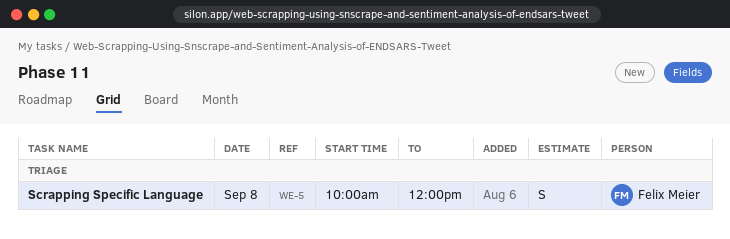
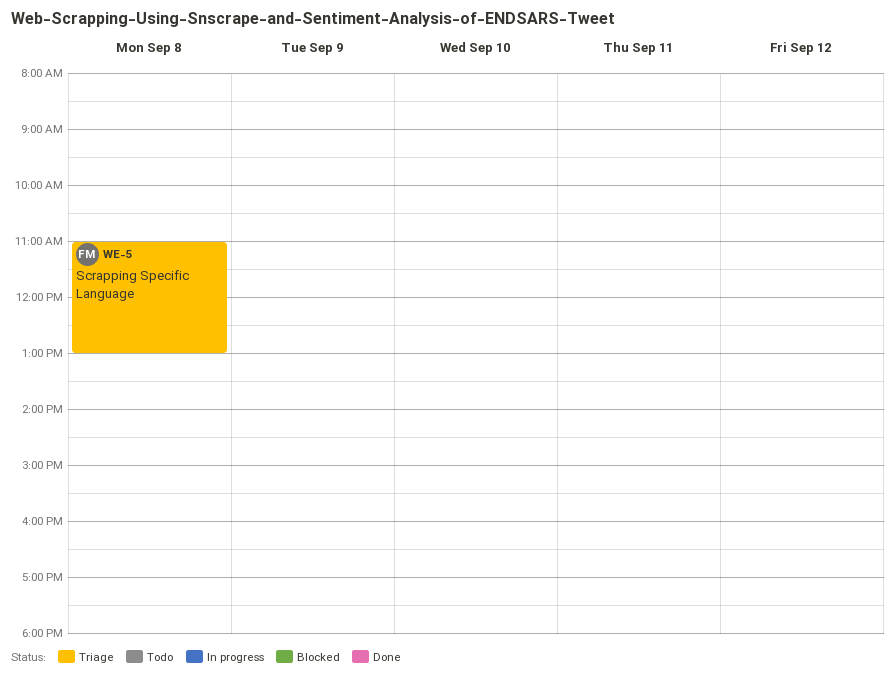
WE-5, begins: 10:00 -> 11:00
WE-5, ends: 12:00 -> 13:00

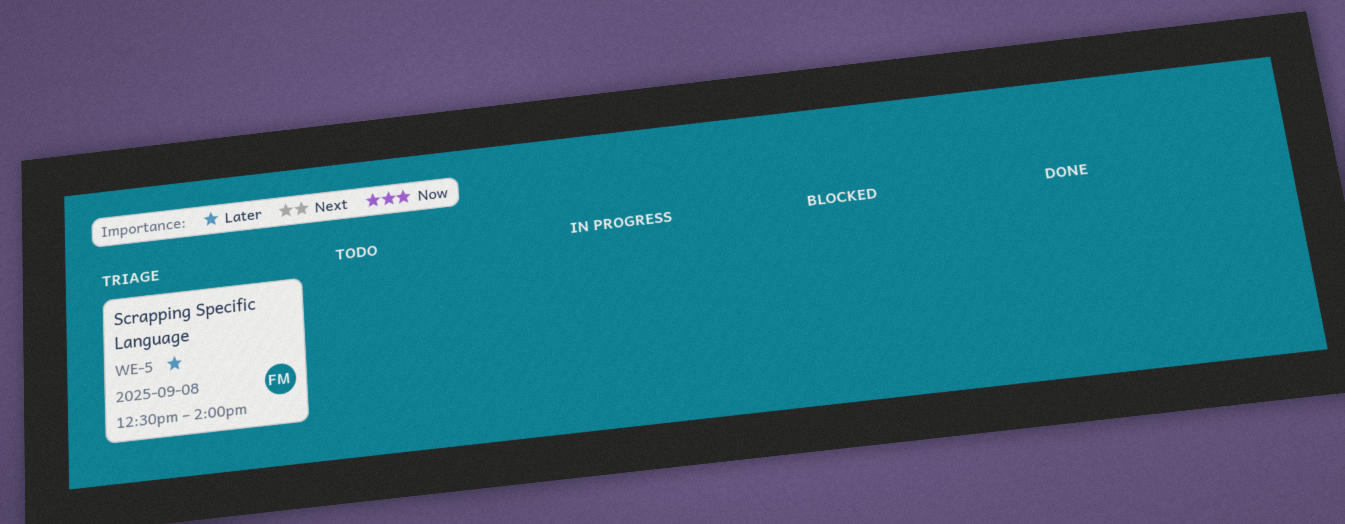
WE-5, begins: 11:00 -> 12:30
WE-5, ends: 13:00 -> 14:00

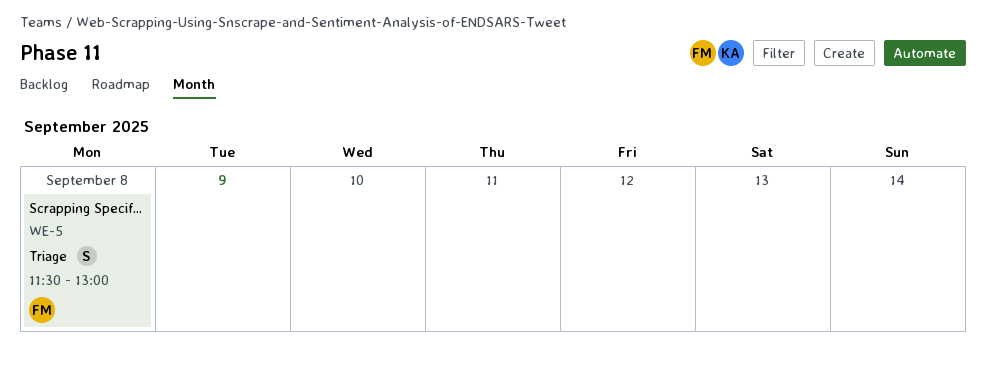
WE-5, begins: 12:30 -> 11:30
WE-5, ends: 14:00 -> 13:00

